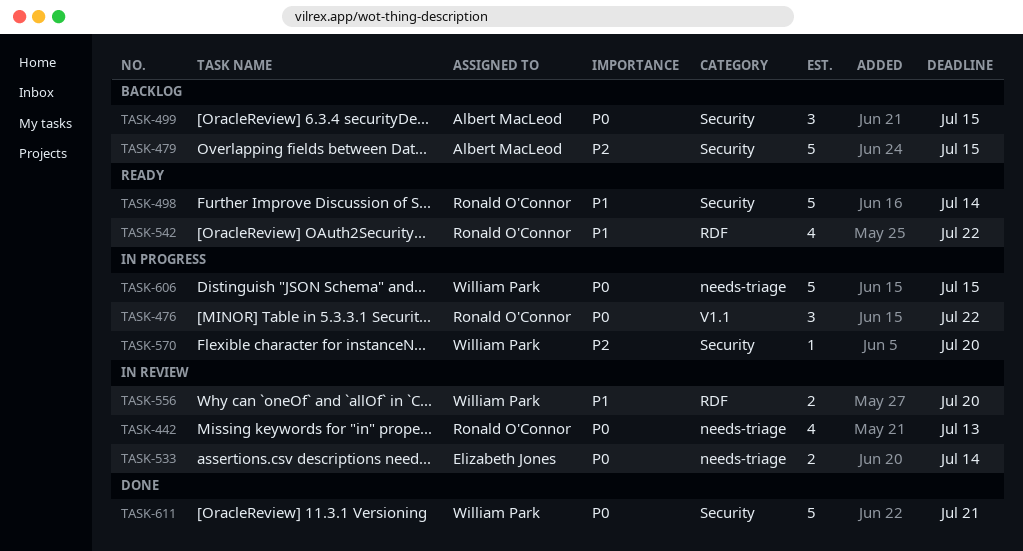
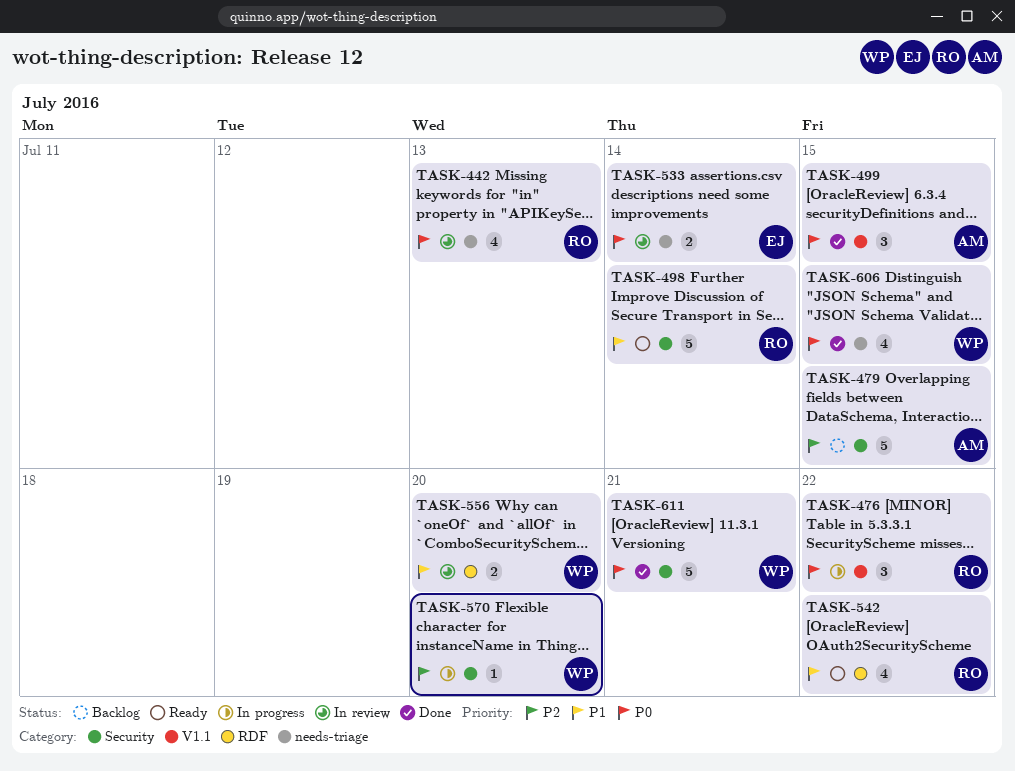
TASK-499, status: Backlog -> Done
TASK-499, label: Security -> V1.1
TASK-606, status: In progress -> Done
TASK-606, estimate: 5 -> 4

